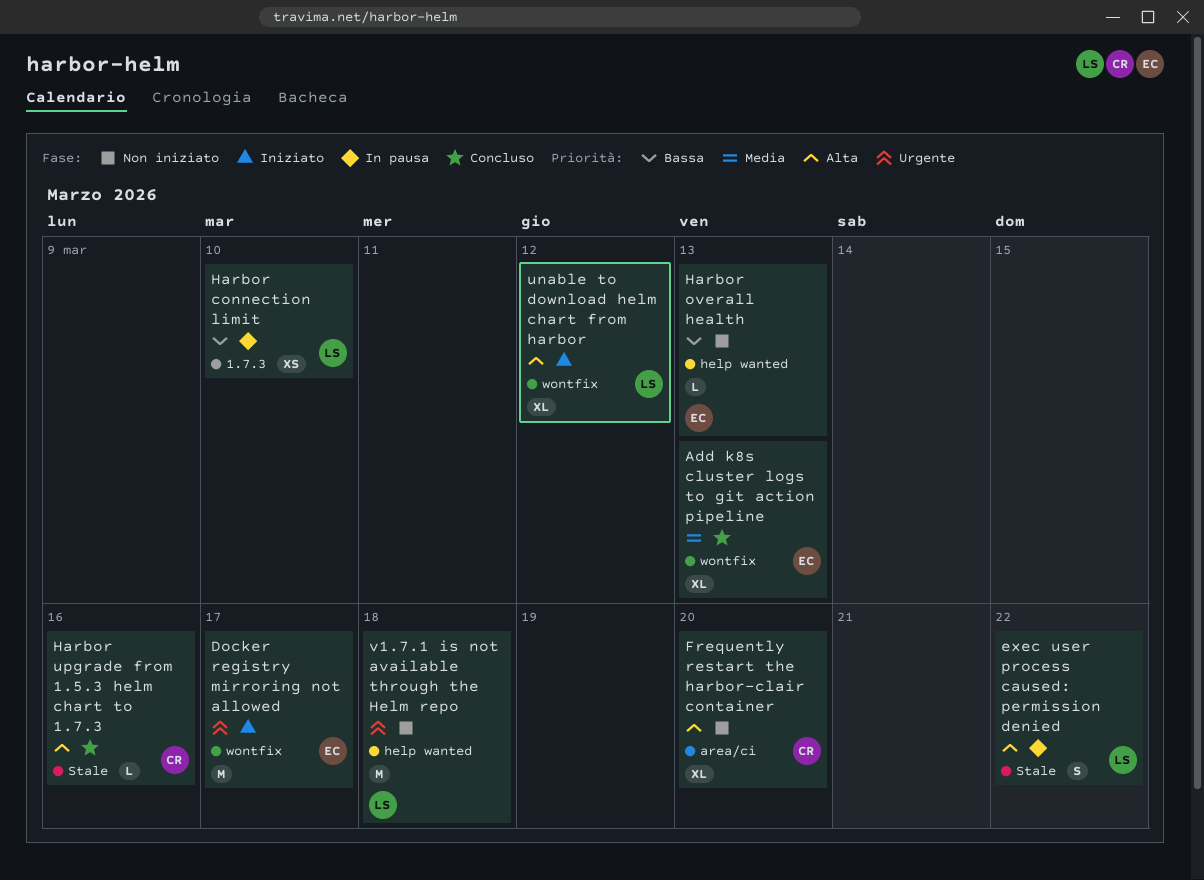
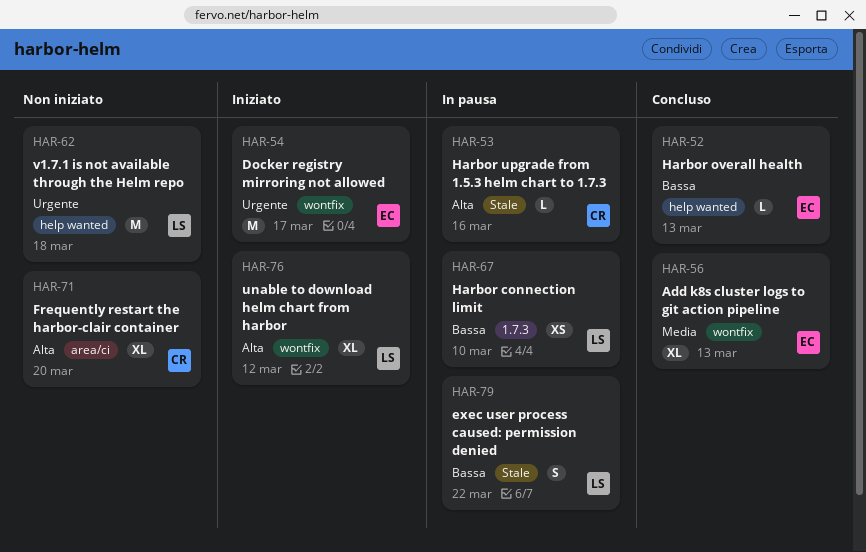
exec user process caused: permission denied, priority: Alta -> Bassa
Harbor overall health, status: Non iniziato -> Concluso
Harbor upgrade from 1.5.3 helm chart to 1.7.3, status: Concluso -> In pausa

